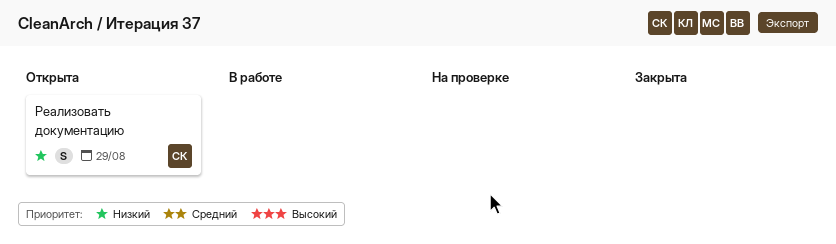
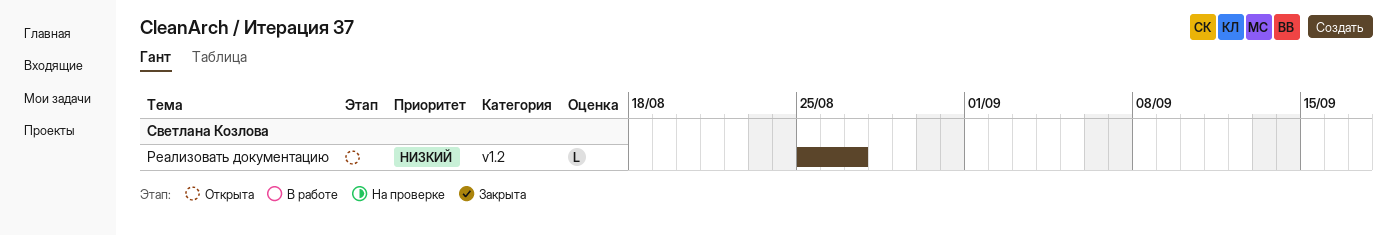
Реализовать документацию, estimate: S -> L
Реализовать документацию, due: Aug 29 -> Aug 27

